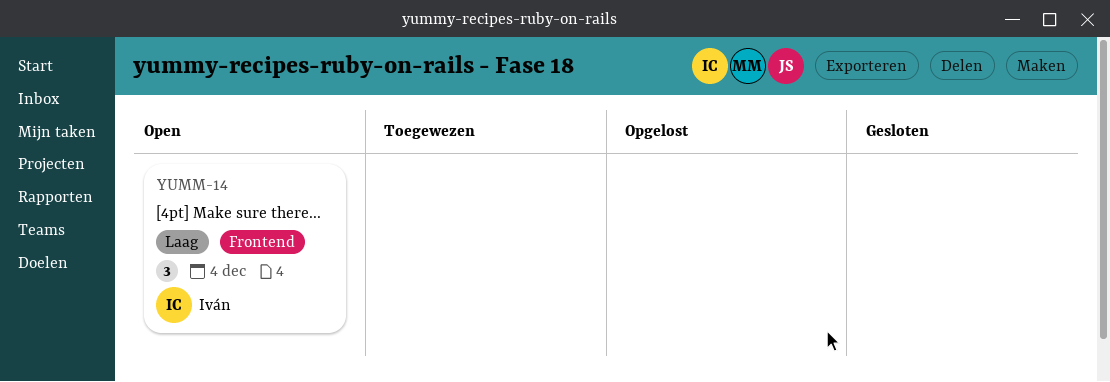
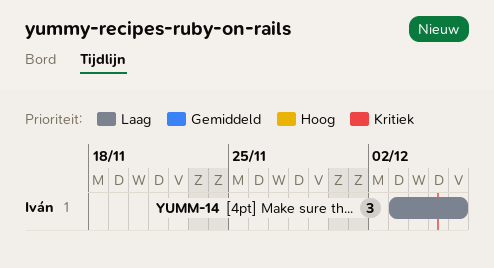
YUMM-14, due: Dec 4 -> Dec 6

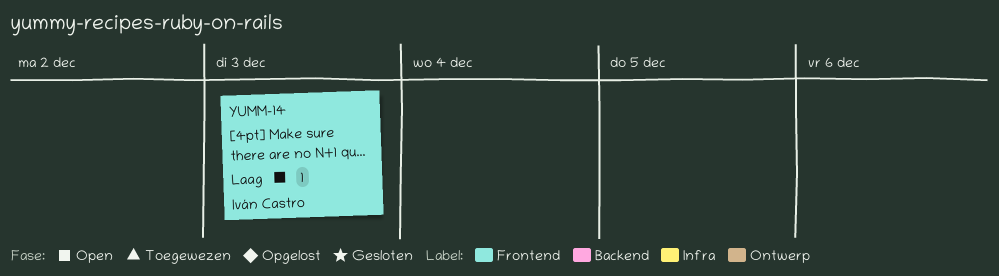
YUMM-14, estimate: 3 -> 1
YUMM-14, due: Dec 6 -> Dec 3

